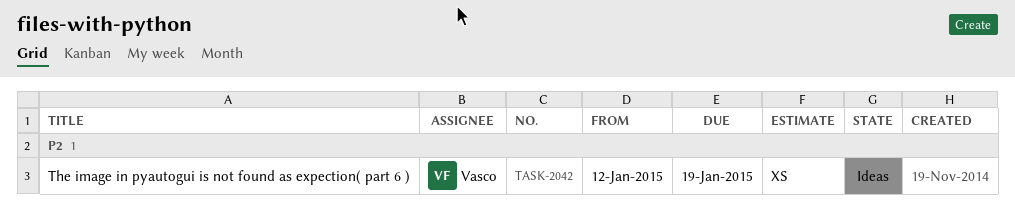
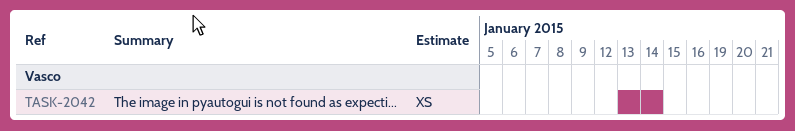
TASK-2042, start: Jan 12 -> Jan 13
TASK-2042, due: Jan 19 -> Jan 14

